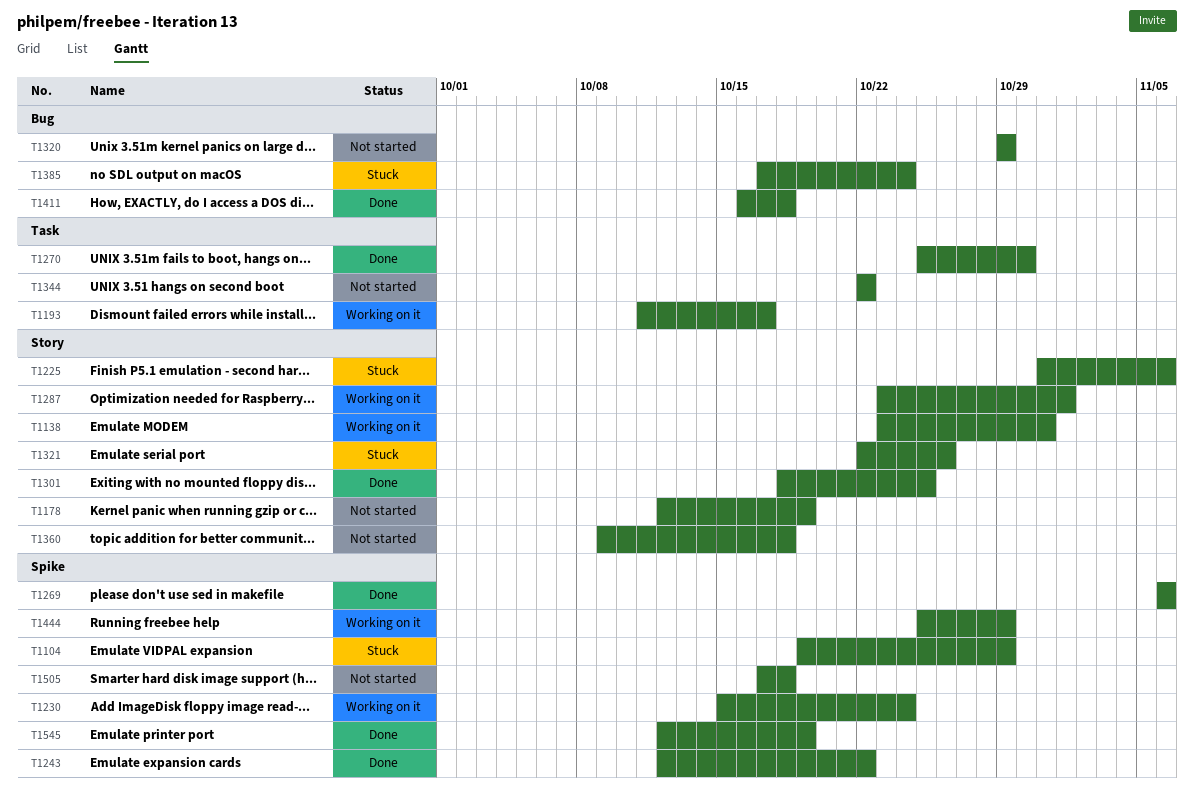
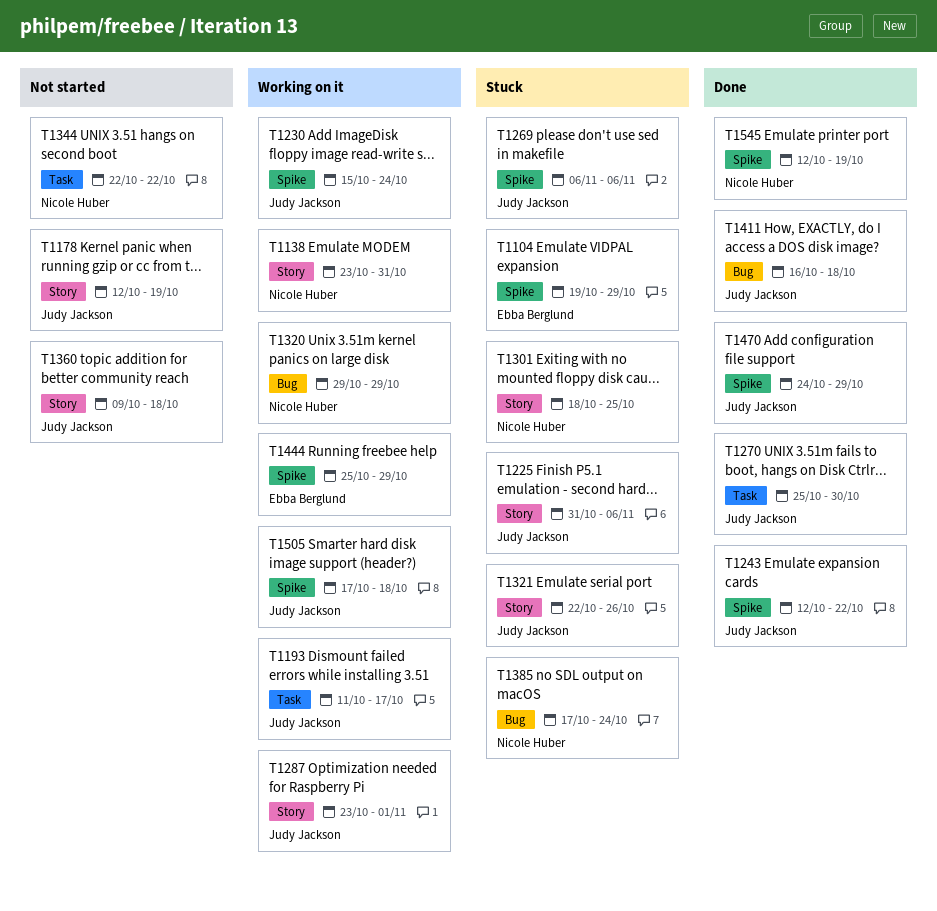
T1269, status: Done -> Stuck
T1301, status: Done -> Stuck
T1320, status: Not started -> Working on it
T1470: none -> present
T1505, status: Not started -> Working on it

